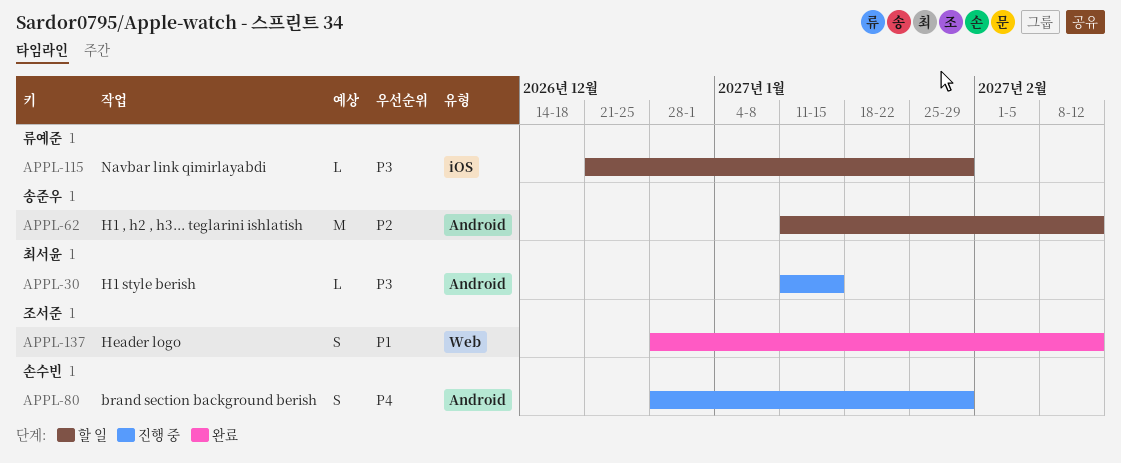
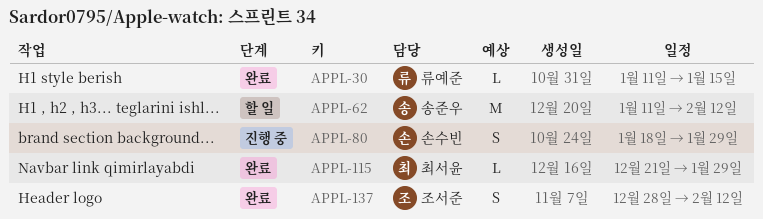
APPL-30, status: 진행 중 -> 완료
APPL-30, owner: 최서윤 -> 류예준
APPL-80, start: Dec 28 -> Jan 18
APPL-115, status: 할 일 -> 완료
APPL-115, owner: 류예준 -> 최서윤

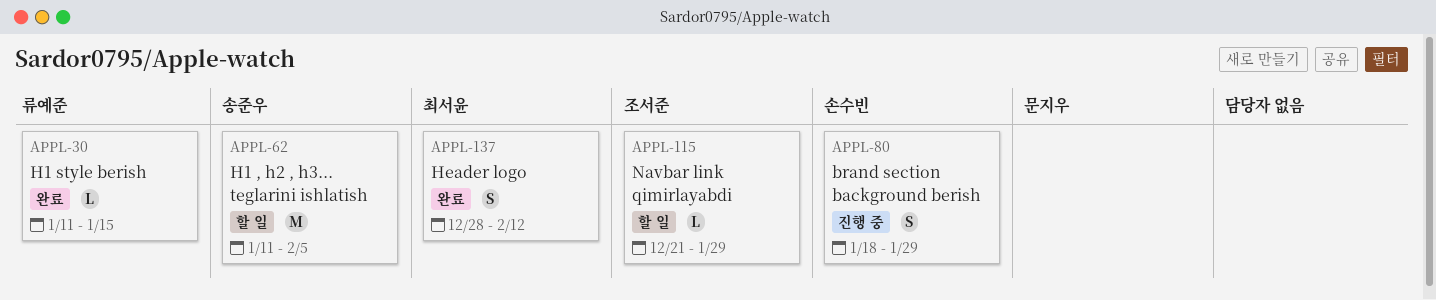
APPL-62, due: Feb 12 -> Feb 5
APPL-115, status: 완료 -> 할 일
APPL-115, owner: 최서윤 -> 조서준
APPL-137, owner: 조서준 -> 최서윤

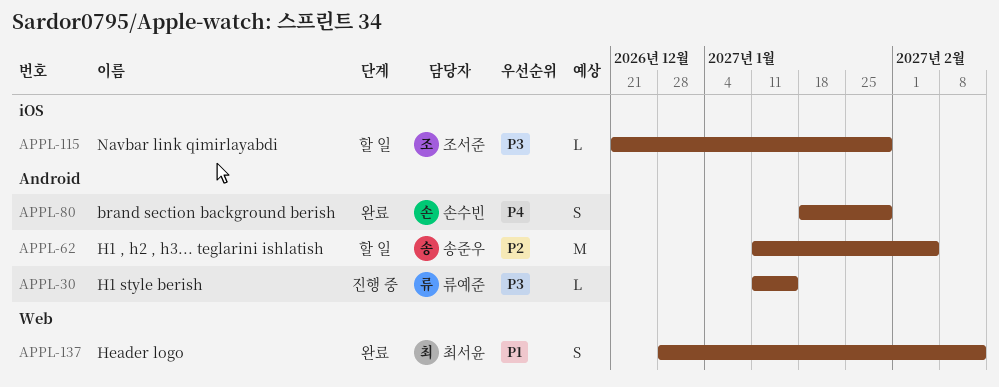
APPL-30, status: 완료 -> 진행 중
APPL-80, status: 진행 중 -> 완료

